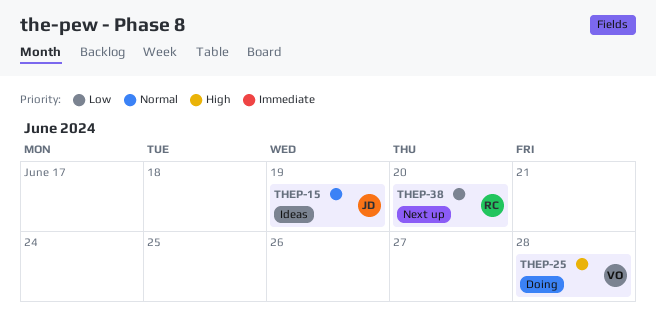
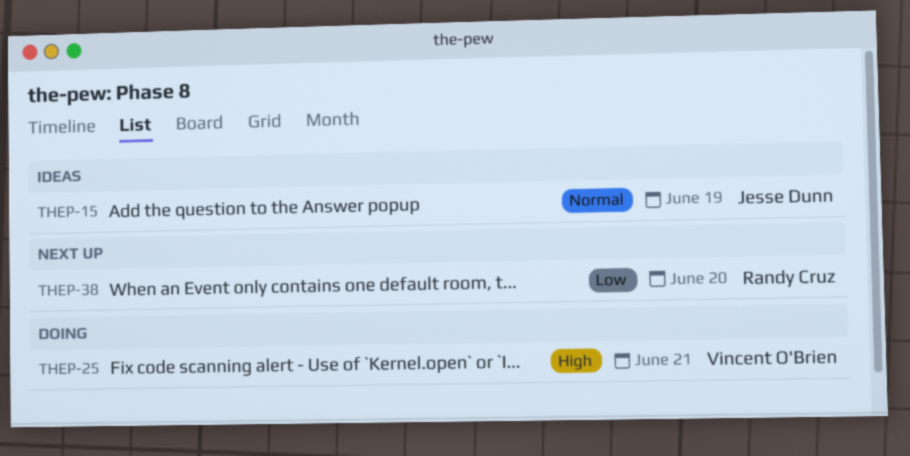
THEP-25, due: Jun 28 -> Jun 21

